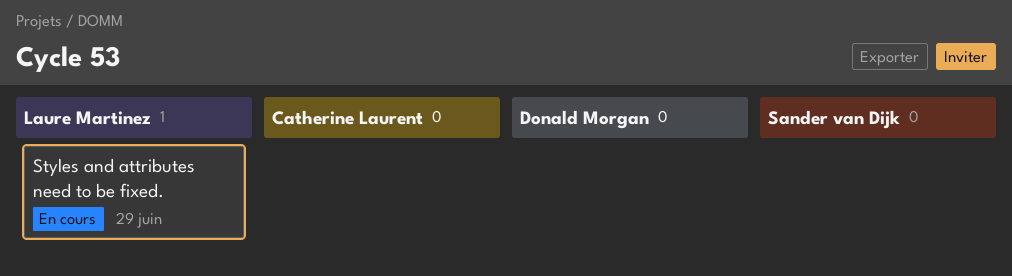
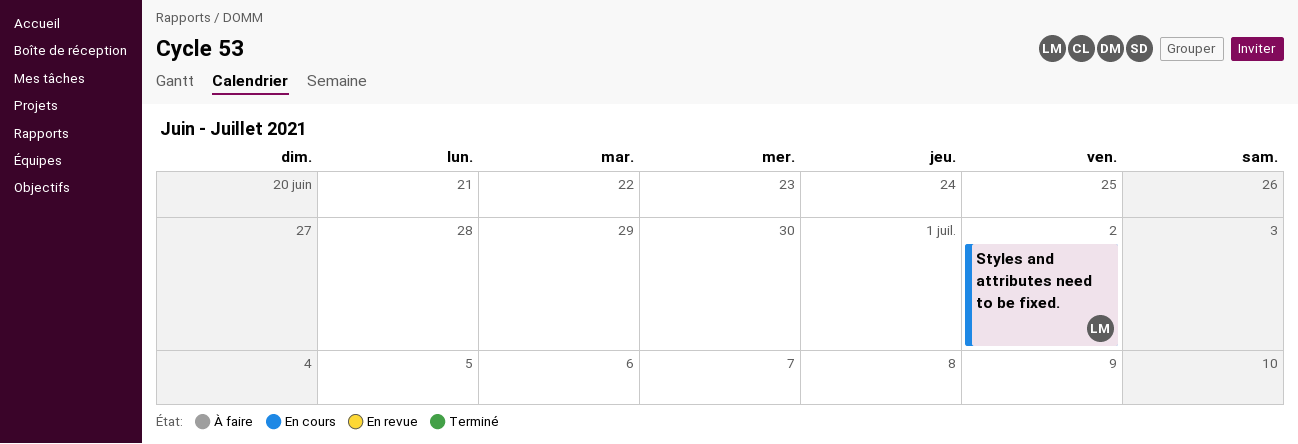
Styles and attributes need to be fixed., due: Jun 29 -> Jul 2

